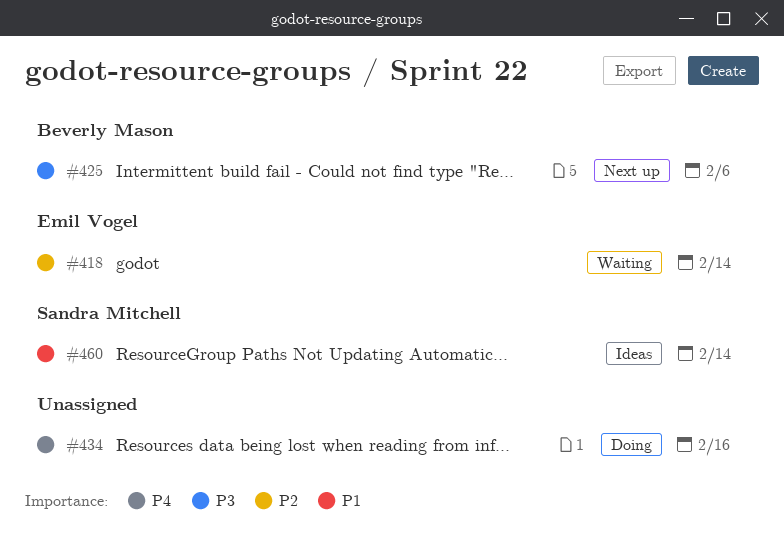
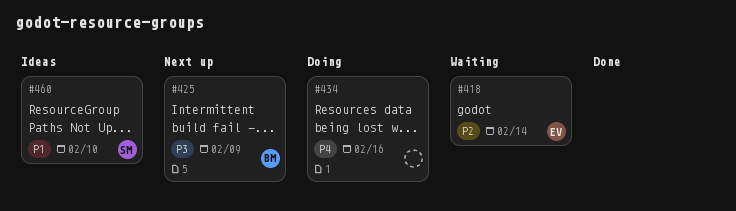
#425, due: Feb 6 -> Feb 9
#460, due: Feb 14 -> Feb 10

